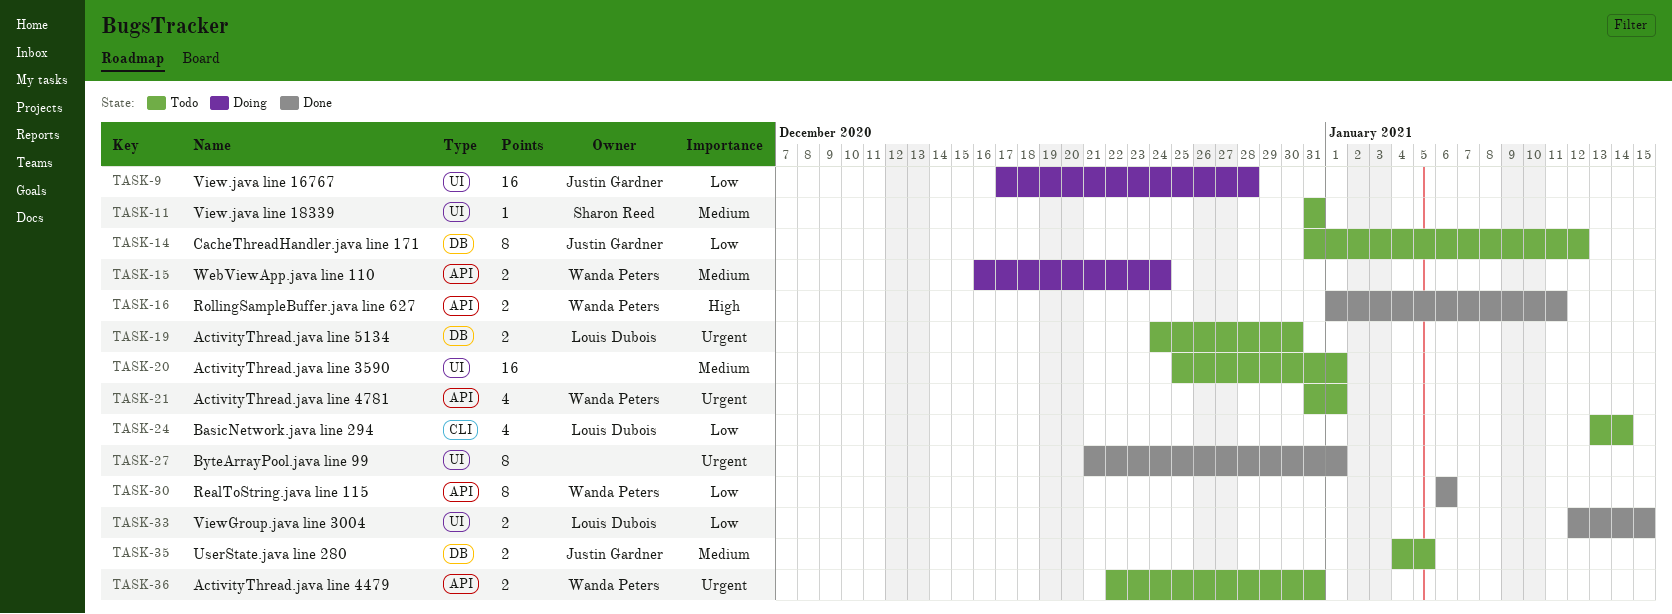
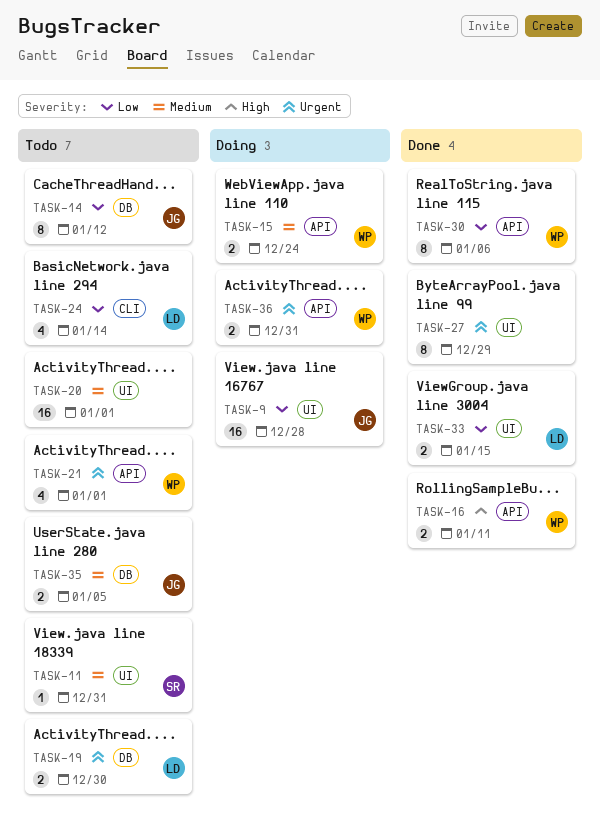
TASK-27, due: Jan 1 -> Dec 29
TASK-36, status: Todo -> Doing

